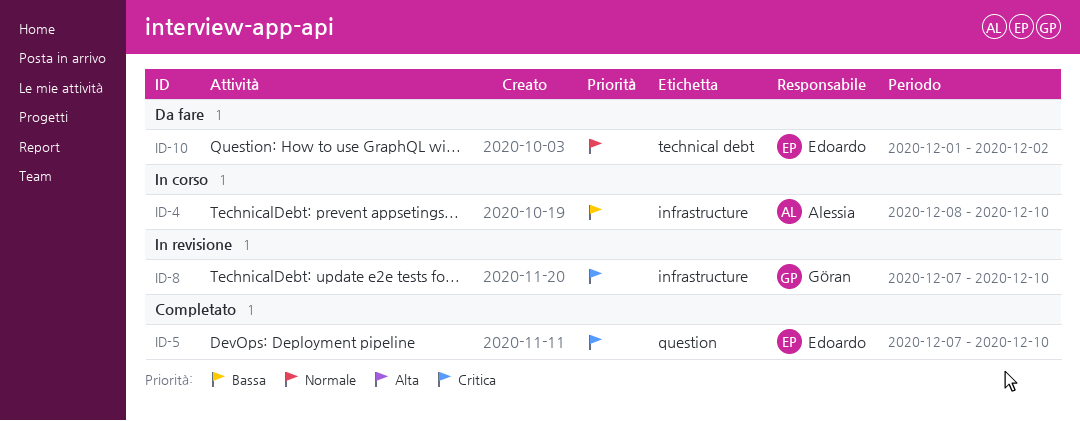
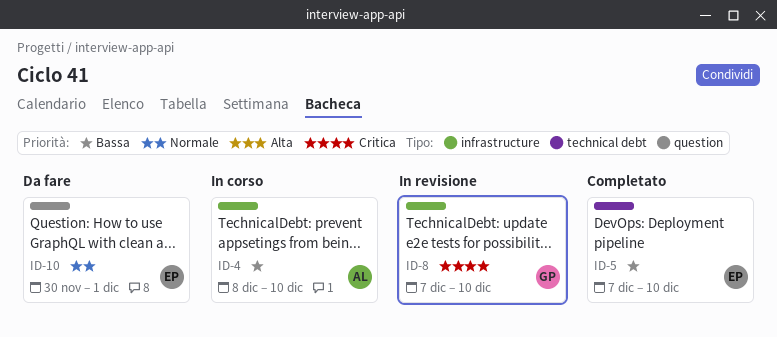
ID-5, priority: Critica -> Bassa
ID-5, label: question -> technical debt
ID-10, label: technical debt -> question
ID-10, start: Dec 1 -> Nov 30
ID-10, due: Dec 2 -> Dec 1

